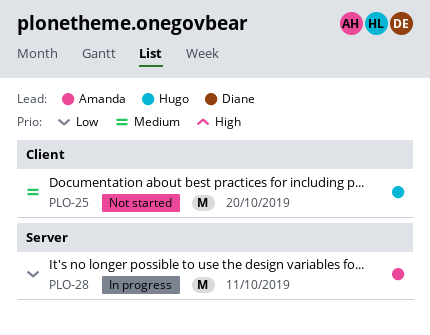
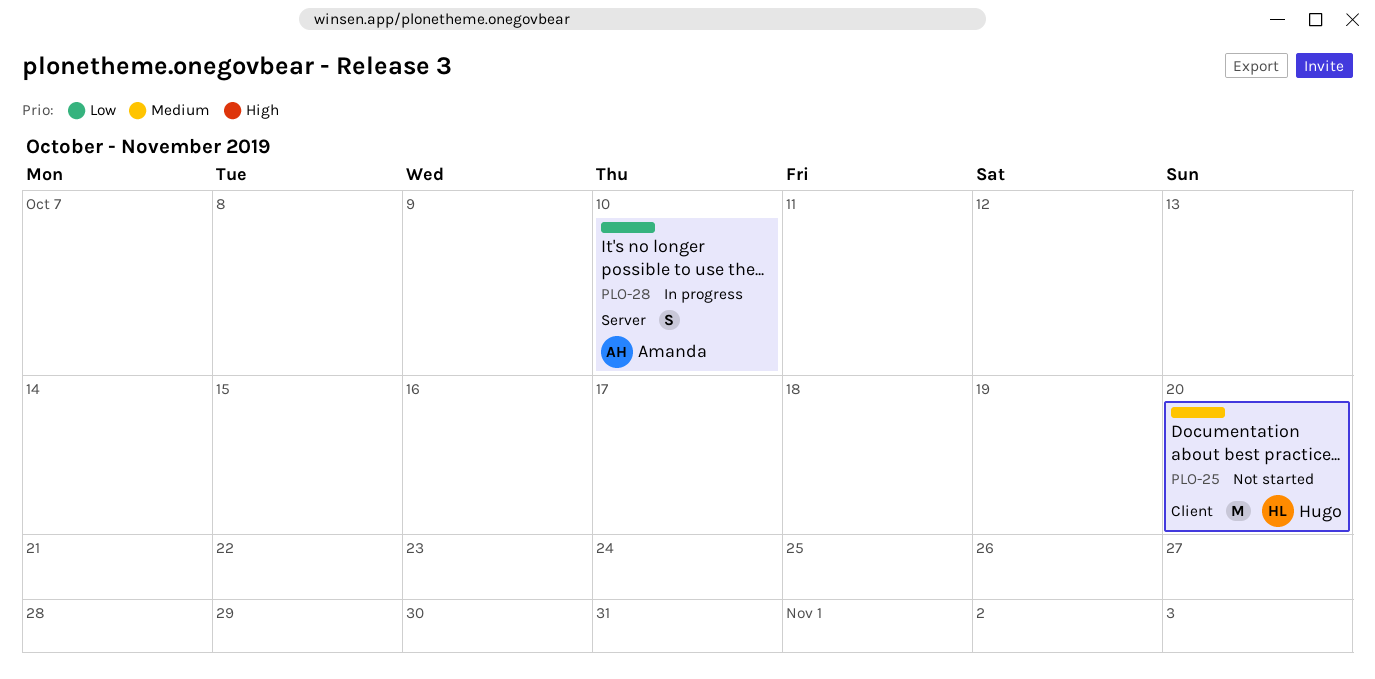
PLO-28, estimate: M -> S
PLO-28, due: Oct 11 -> Oct 10

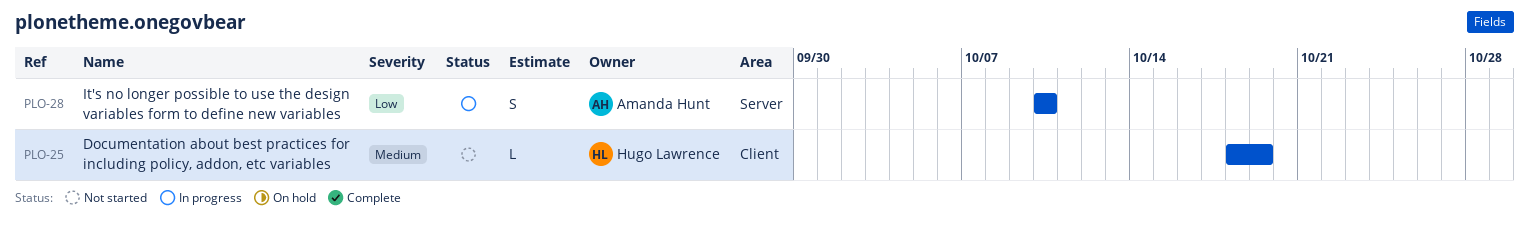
PLO-25, estimate: M -> L
PLO-25, due: Oct 20 -> Oct 19

